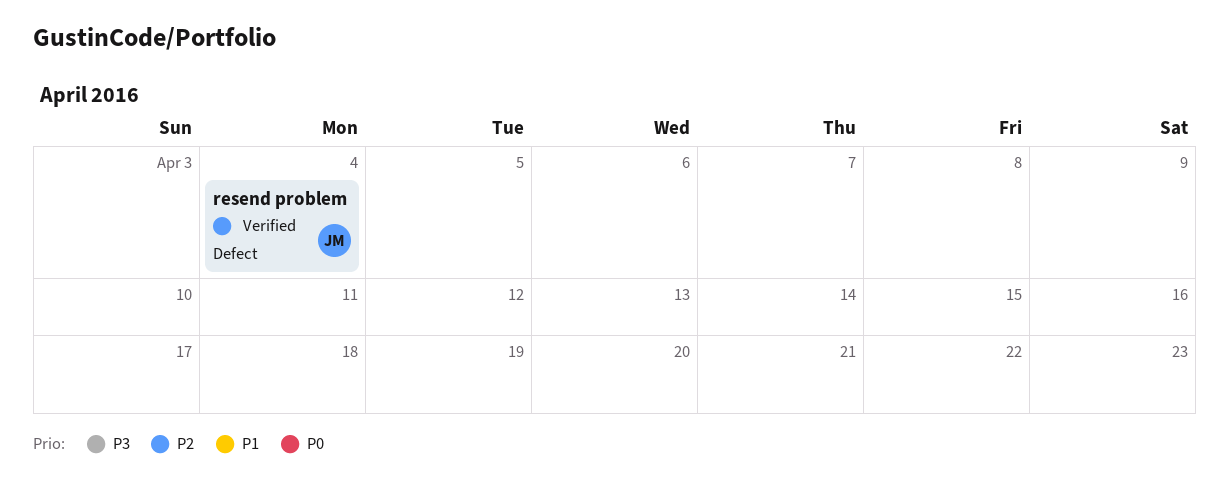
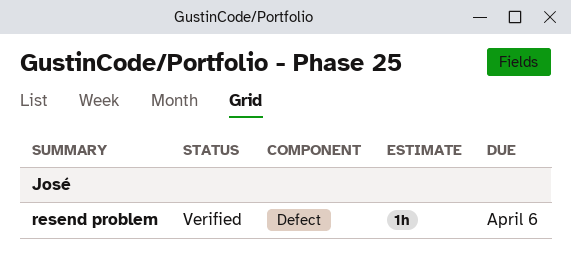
resend problem, due: Apr 4 -> Apr 6

